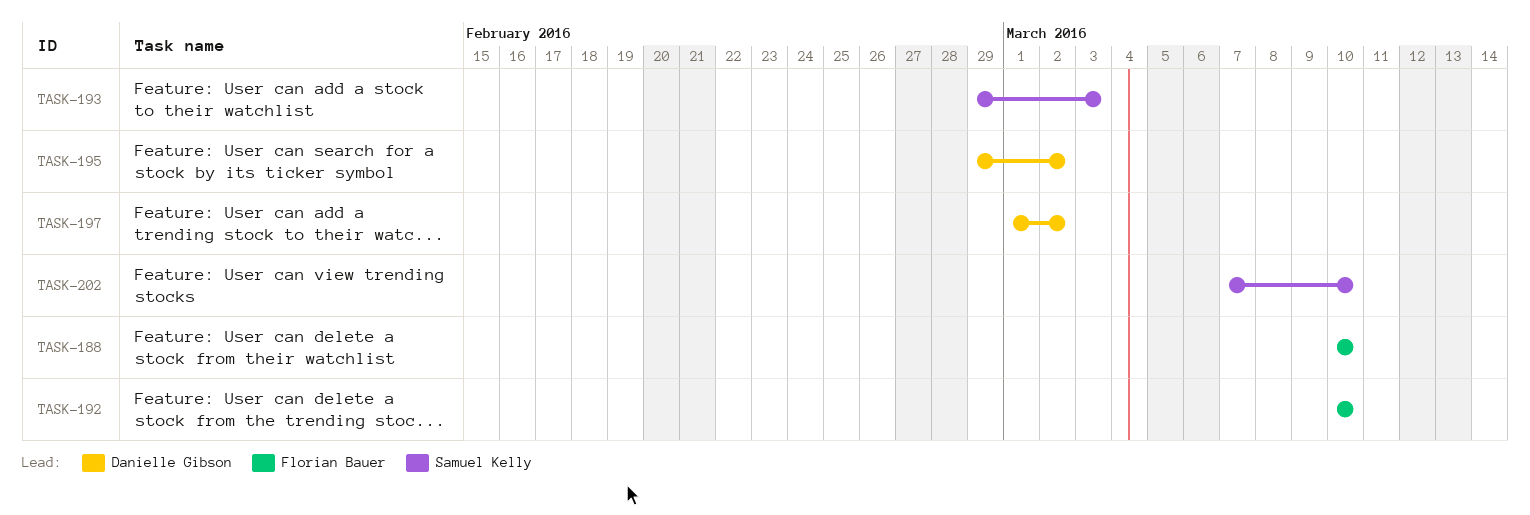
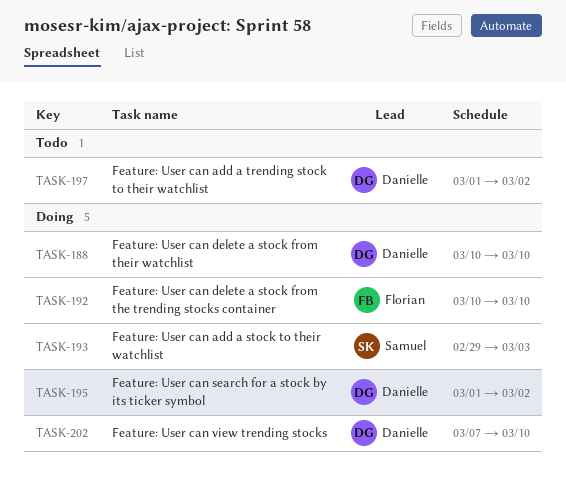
TASK-188, owner: Florian Bauer -> Danielle Gibson
TASK-195, start: Feb 29 -> Mar 1
TASK-202, owner: Samuel Kelly -> Danielle Gibson

